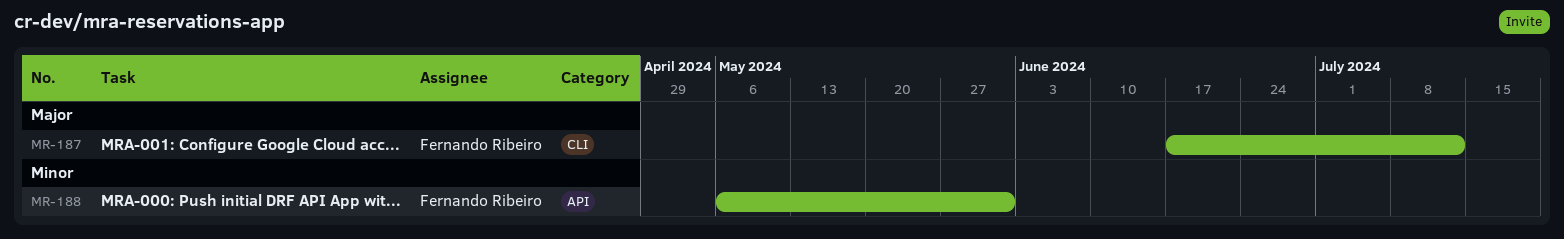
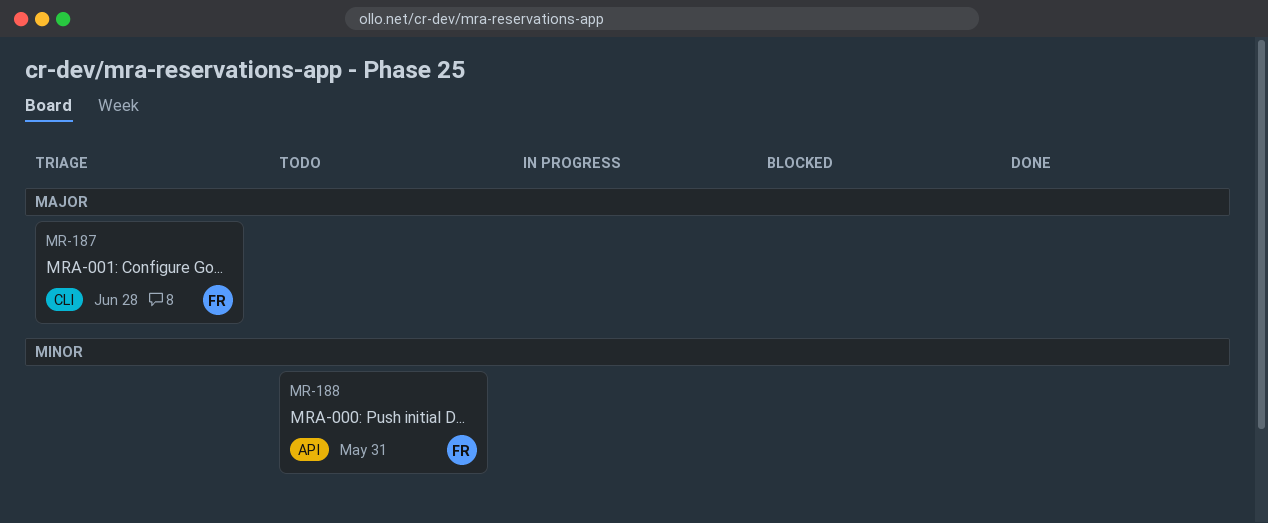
MR-187, due: Jul 12 -> Jun 28

